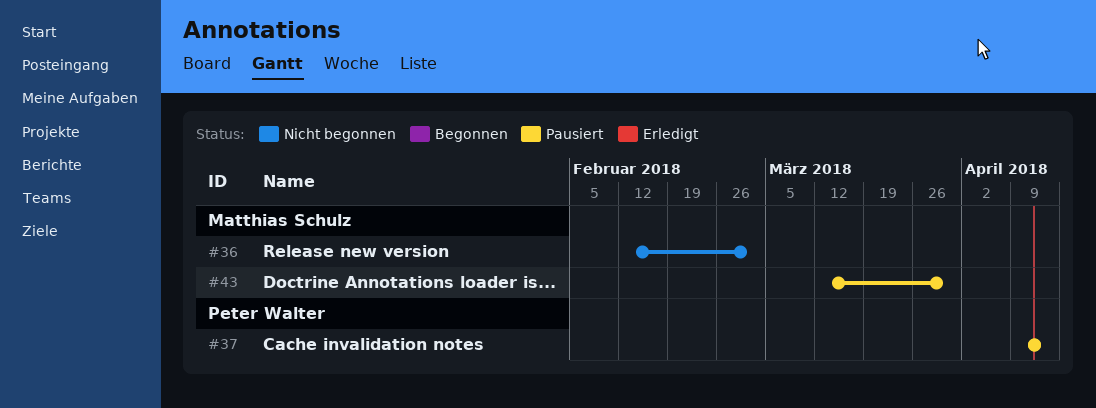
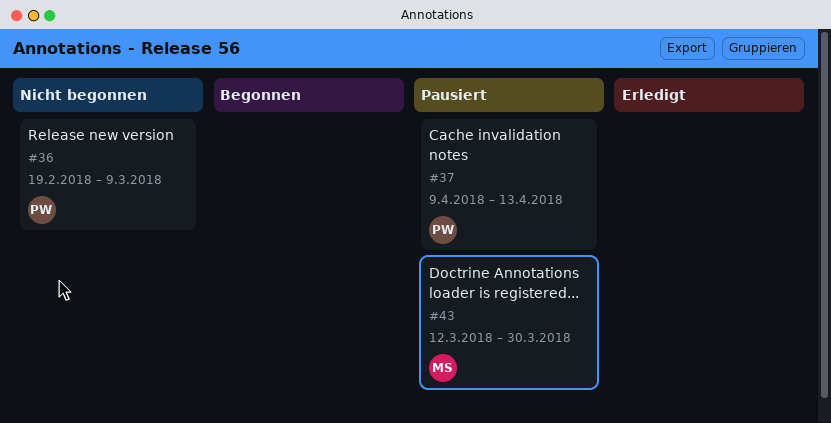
#36, owner: Matthias Schulz -> Peter Walter
#36, start: Feb 12 -> Feb 19
#36, due: Mar 2 -> Mar 9

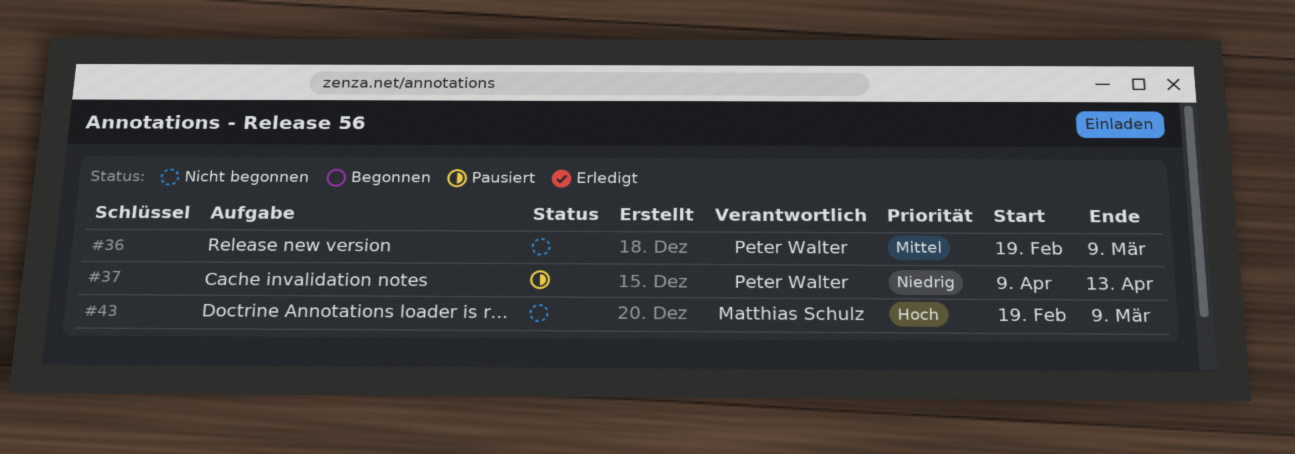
#43, status: Pausiert -> Nicht begonnen
#43, start: Mar 12 -> Feb 19
#43, due: Mar 30 -> Mar 9

